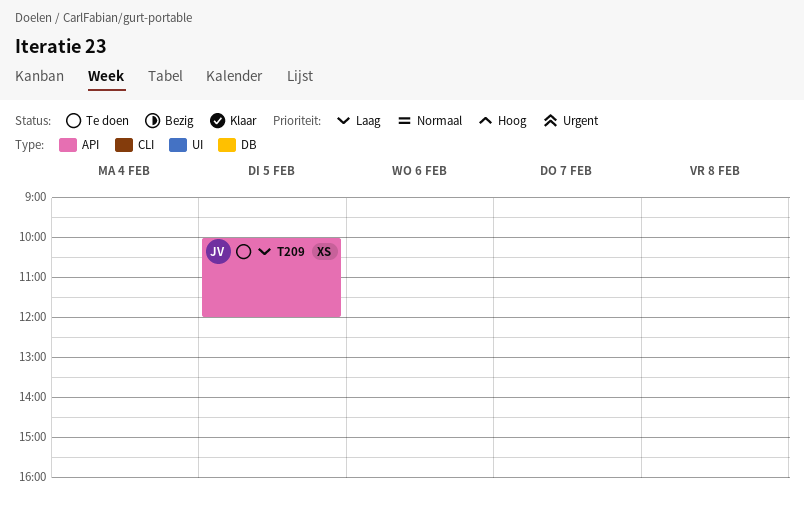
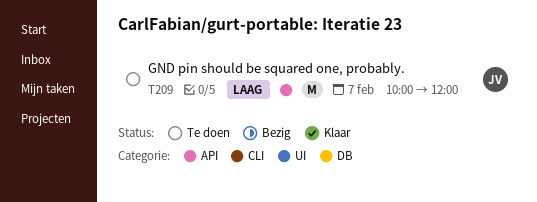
T209, estimate: XS -> M
T209, day: Feb 5 -> Feb 7

